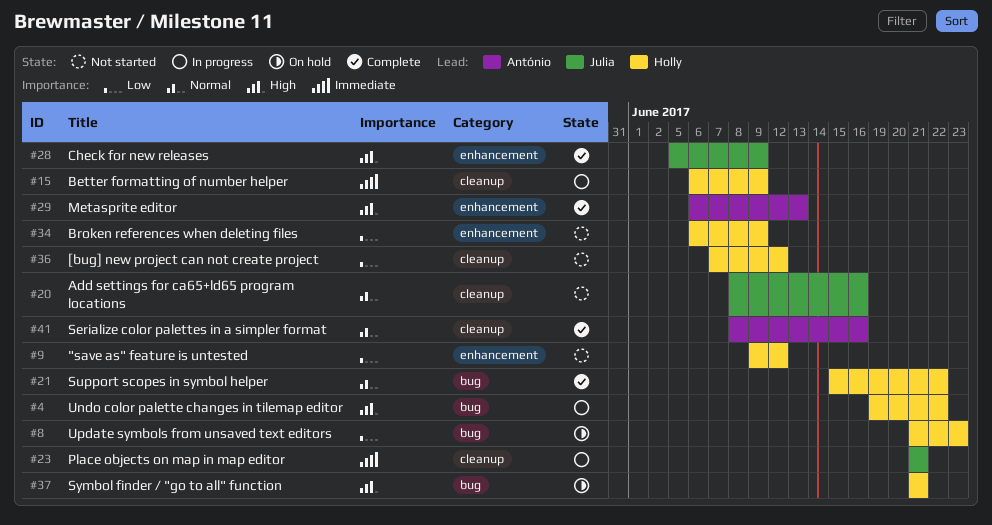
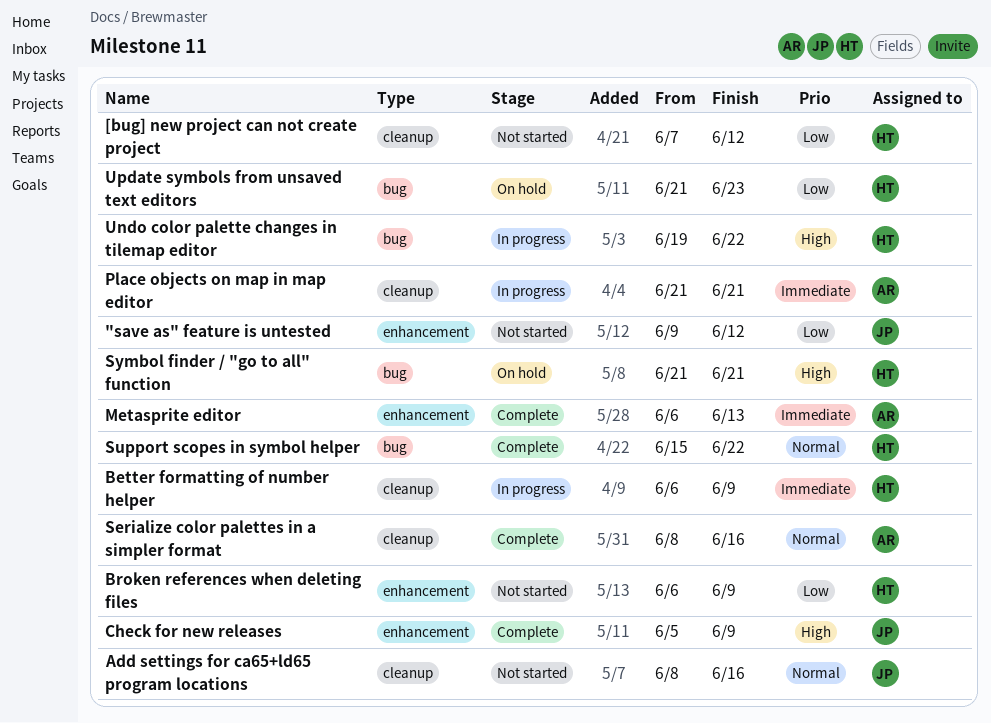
"save as" feature is untested, owner: Holly -> Julia
Metasprite editor, priority: High -> Immediate
Place objects on map in map editor, owner: Julia -> António

